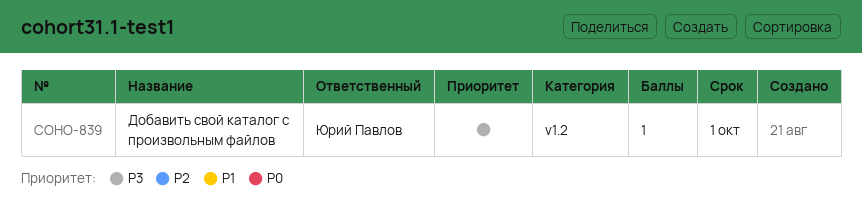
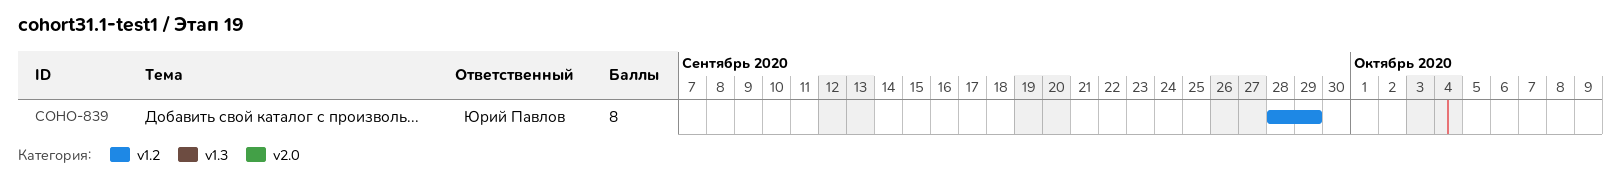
COHO-839, estimate: 1 -> 8
COHO-839, due: Oct 1 -> Sep 29

